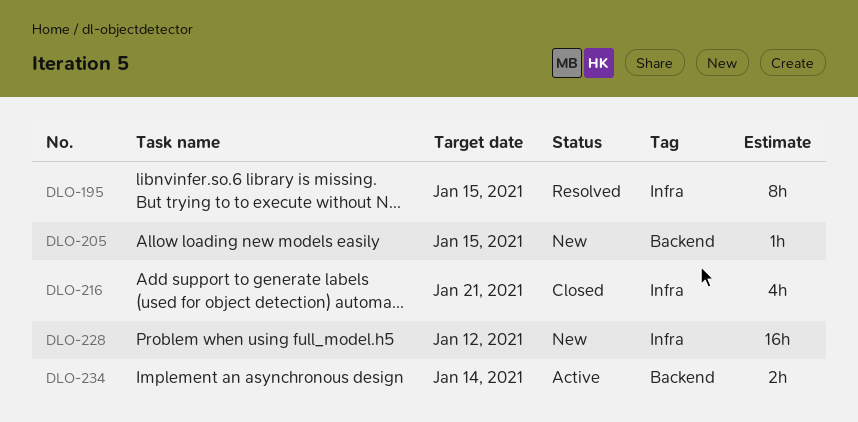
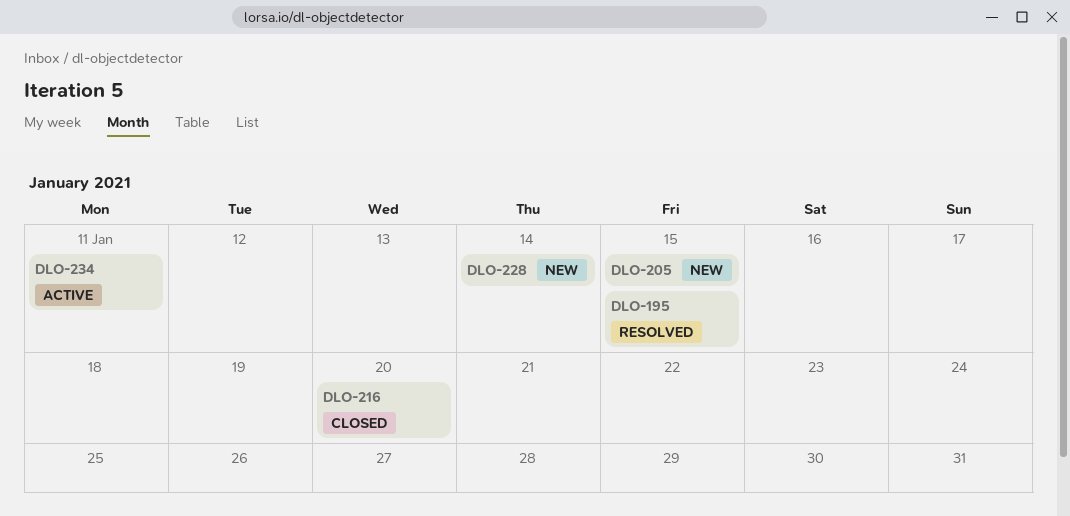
DLO-216, due: Jan 21 -> Jan 20
DLO-228, due: Jan 12 -> Jan 14
DLO-234, due: Jan 14 -> Jan 11

